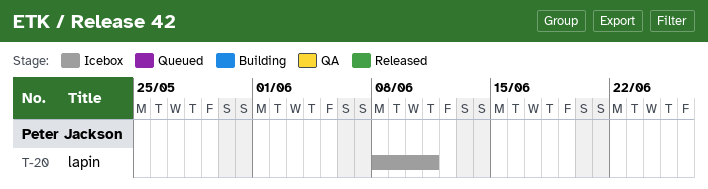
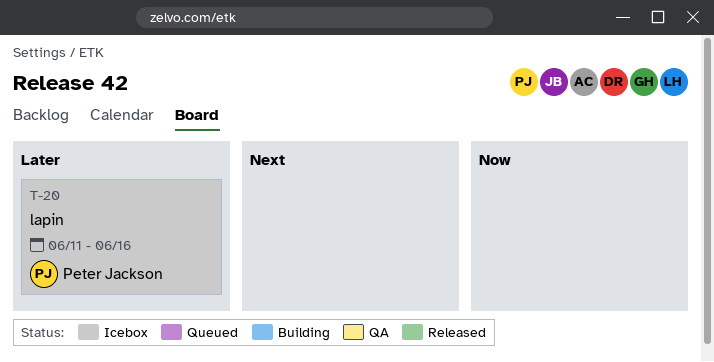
T-20, start: Jun 8 -> Jun 11
T-20, due: Jun 11 -> Jun 16

